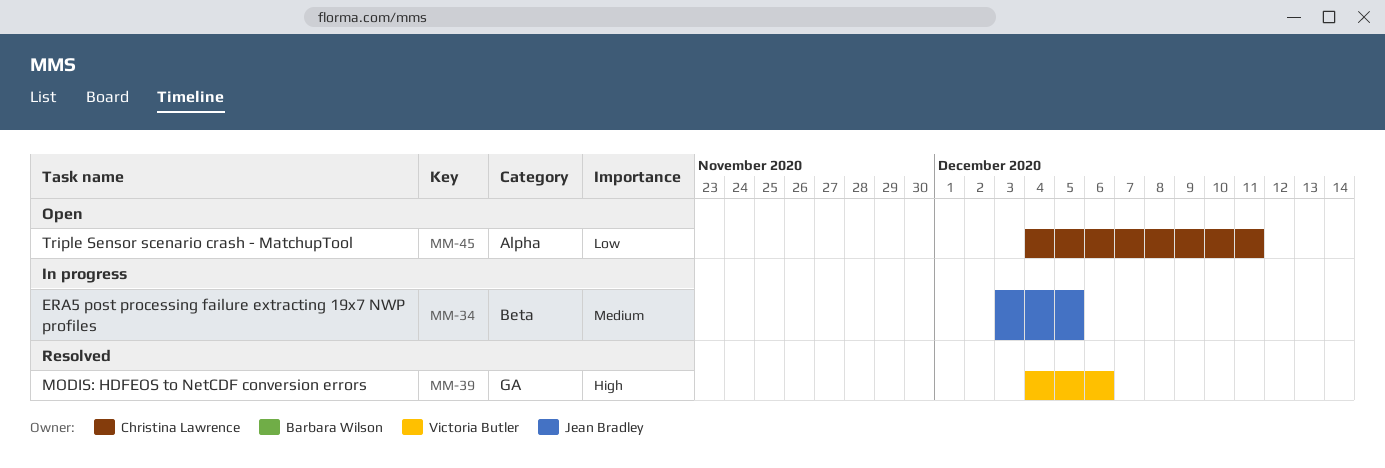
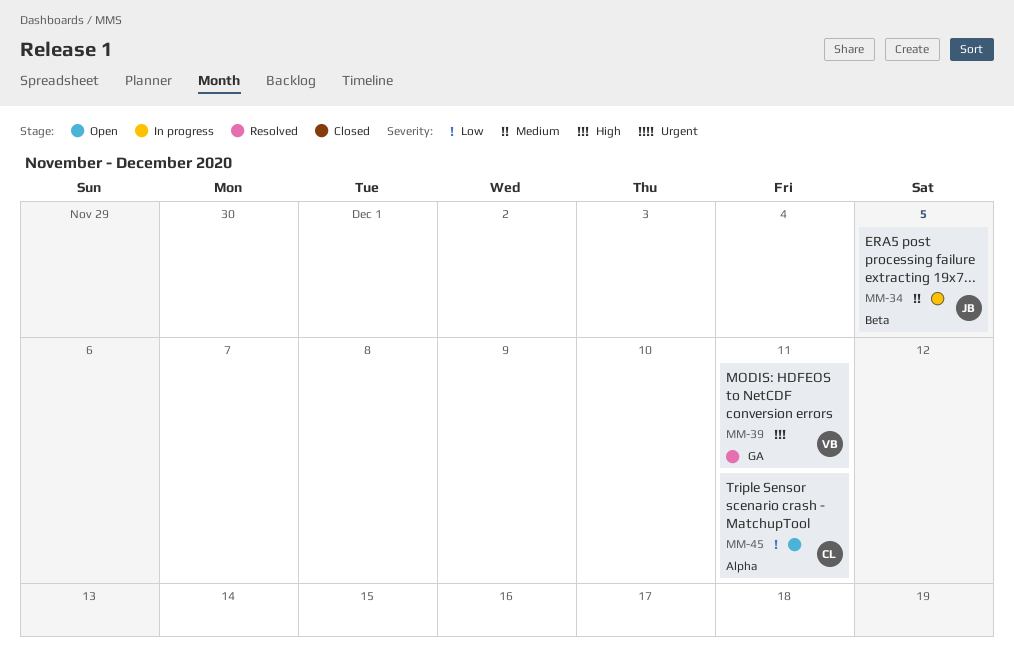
MM-39, due: Dec 6 -> Dec 11

